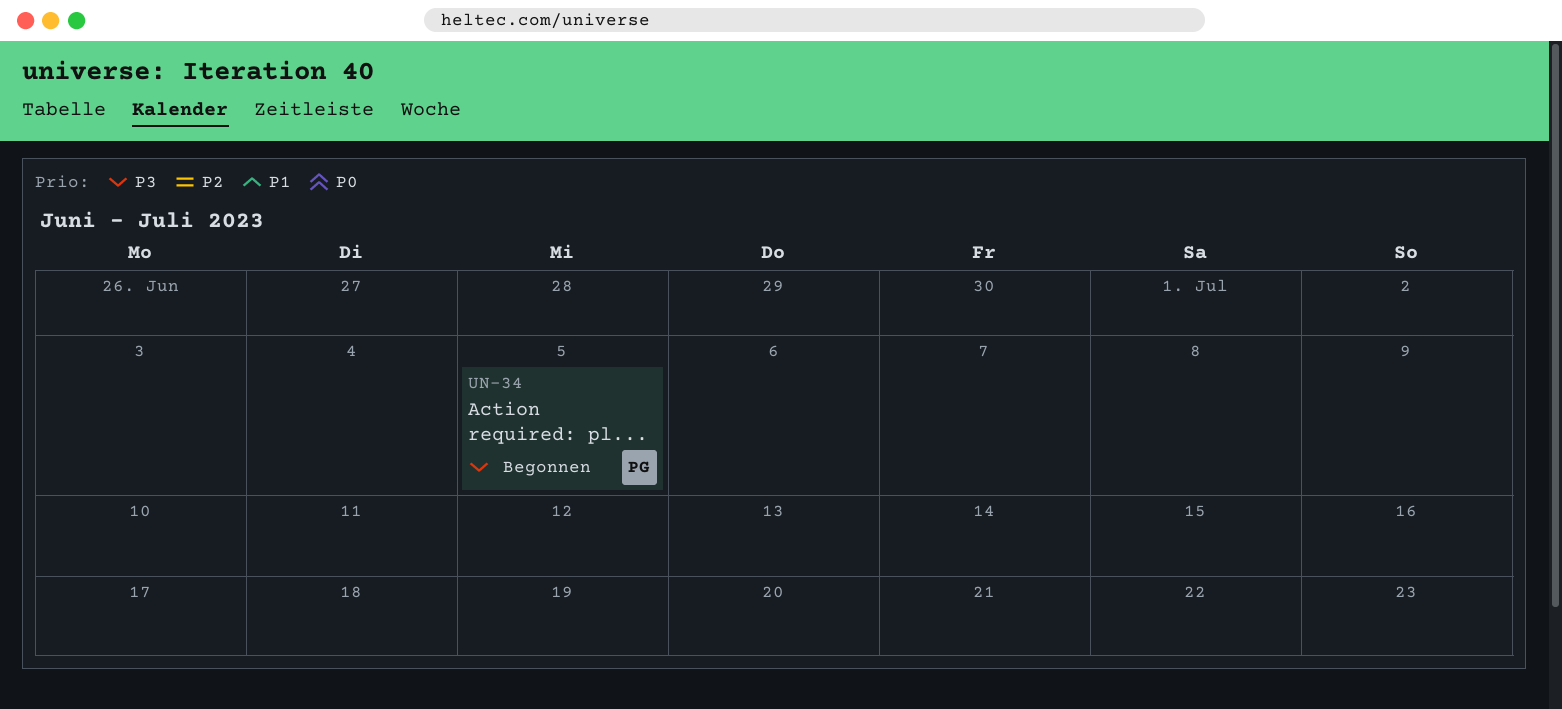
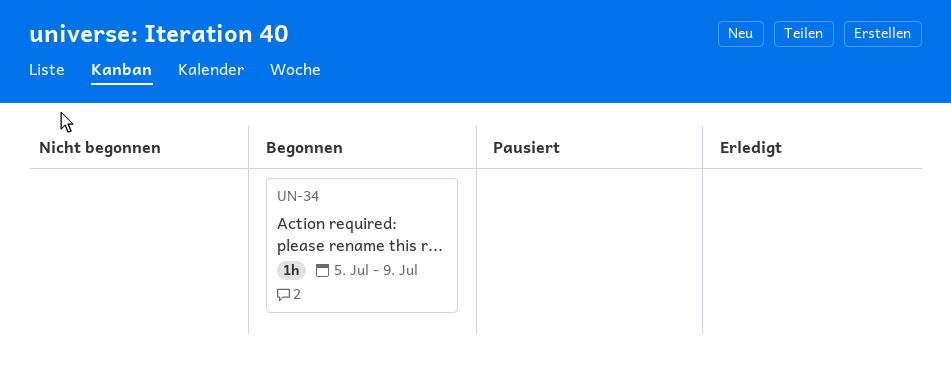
UN-34, due: Jul 5 -> Jul 9

